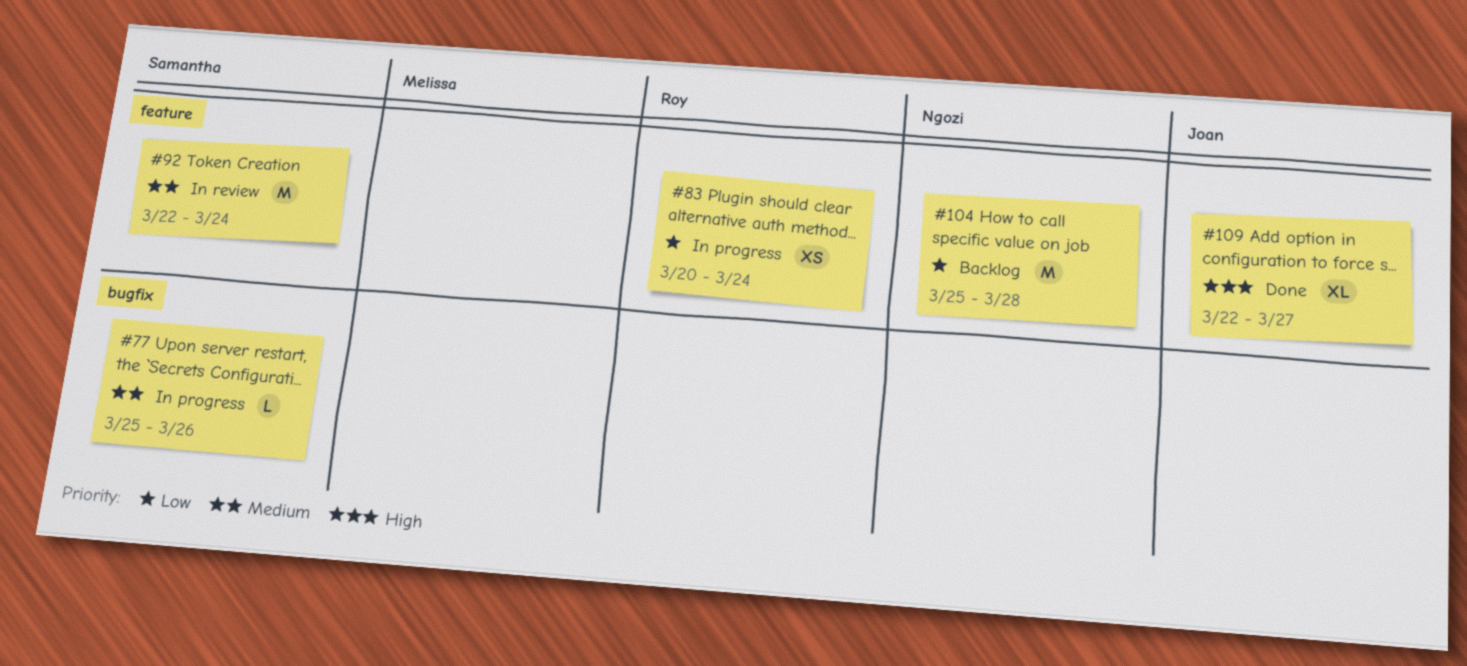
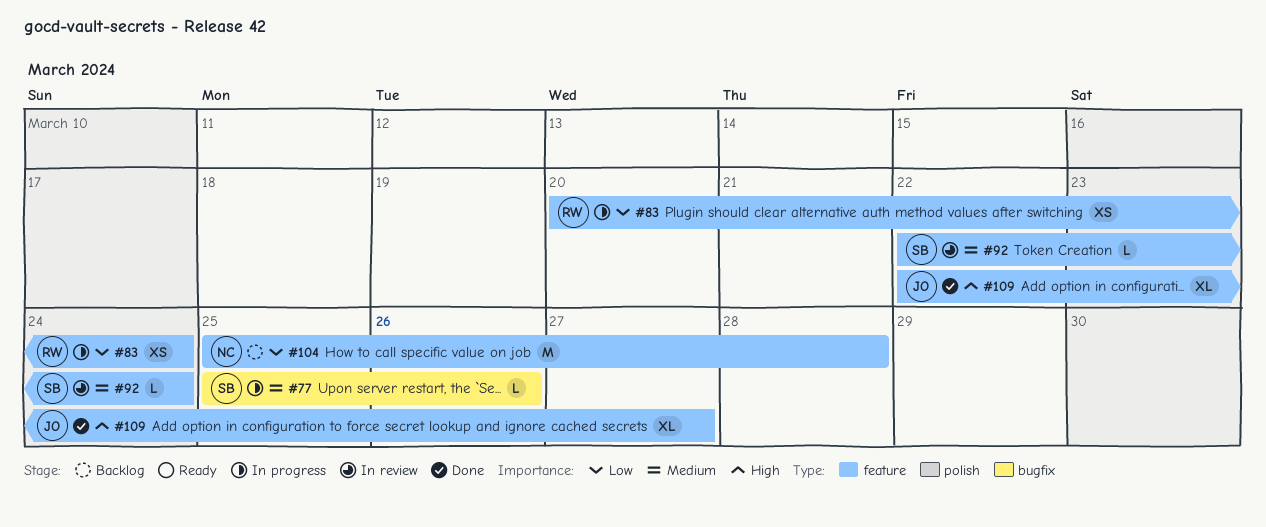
#92, estimate: M -> L

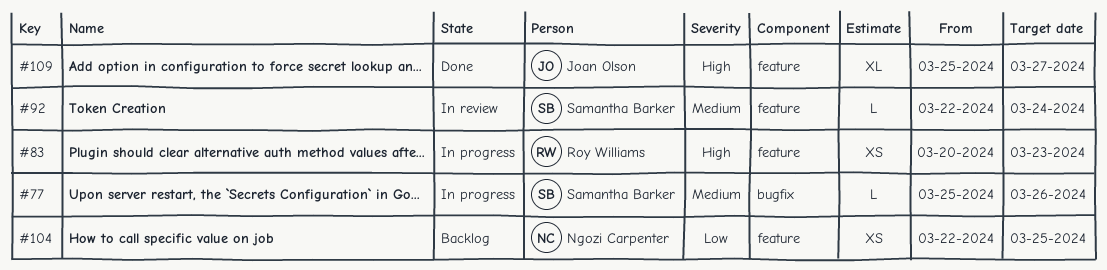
#83, priority: Low -> High
#83, due: Mar 24 -> Mar 23
#104, estimate: M -> XS
#104, start: Mar 25 -> Mar 22
#104, due: Mar 28 -> Mar 25
#109, start: Mar 22 -> Mar 25

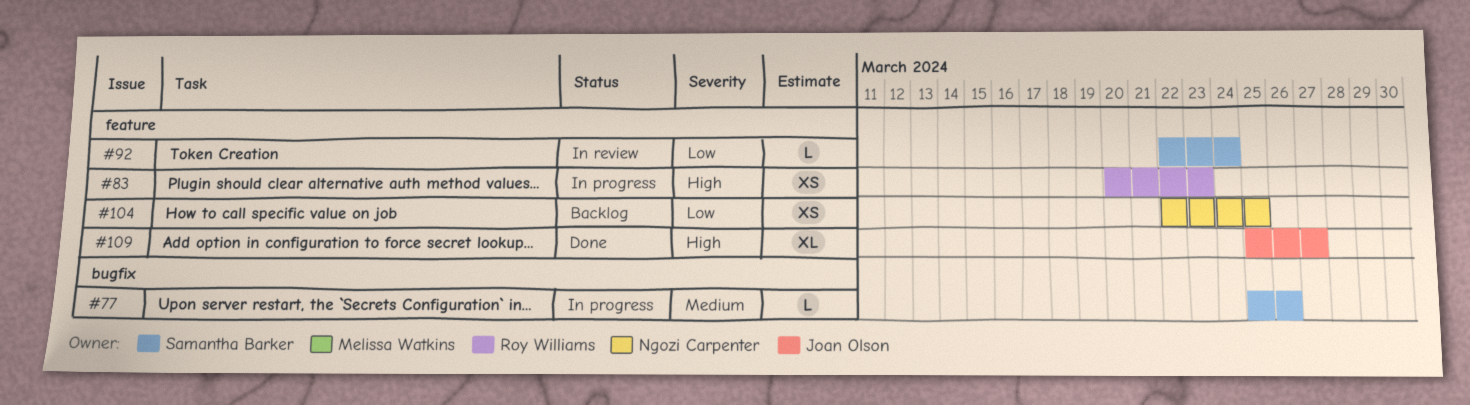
#92, priority: Medium -> Low

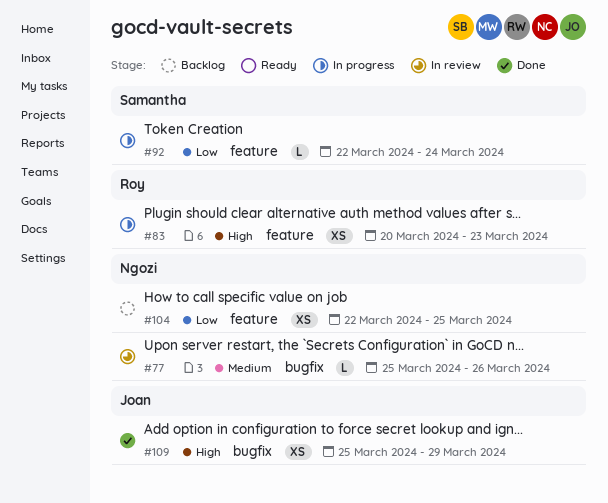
#77, status: In progress -> In review
#77, owner: Samantha Barker -> Ngozi Carpenter
#92, status: In review -> In progress
#109, label: feature -> bugfix
#109, estimate: XL -> XS
#109, due: Mar 27 -> Mar 29

